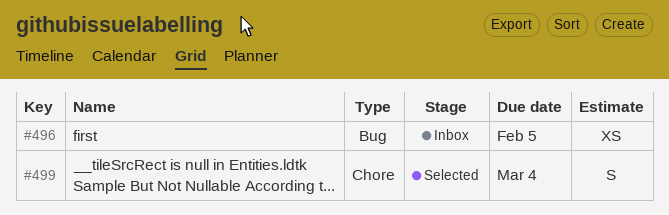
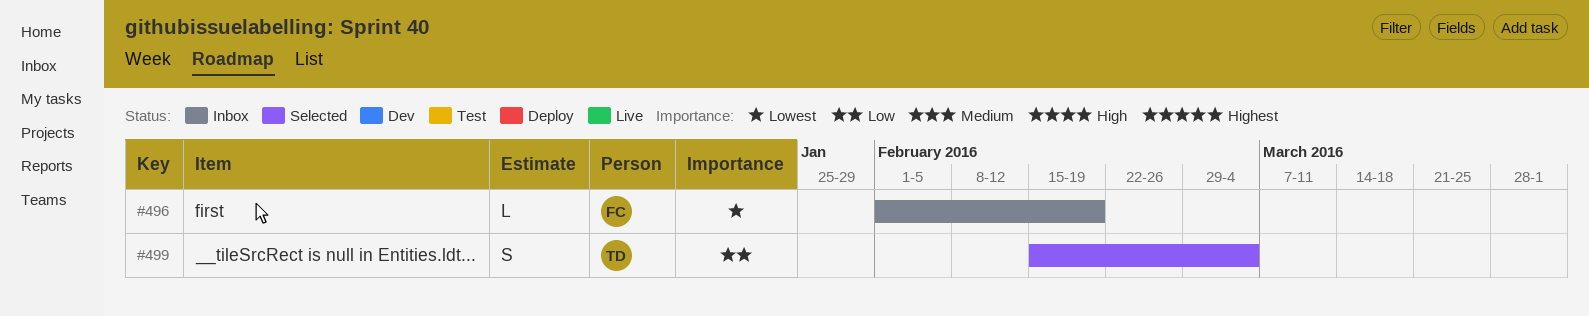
#496, estimate: XS -> L
#496, due: Feb 5 -> Feb 19

